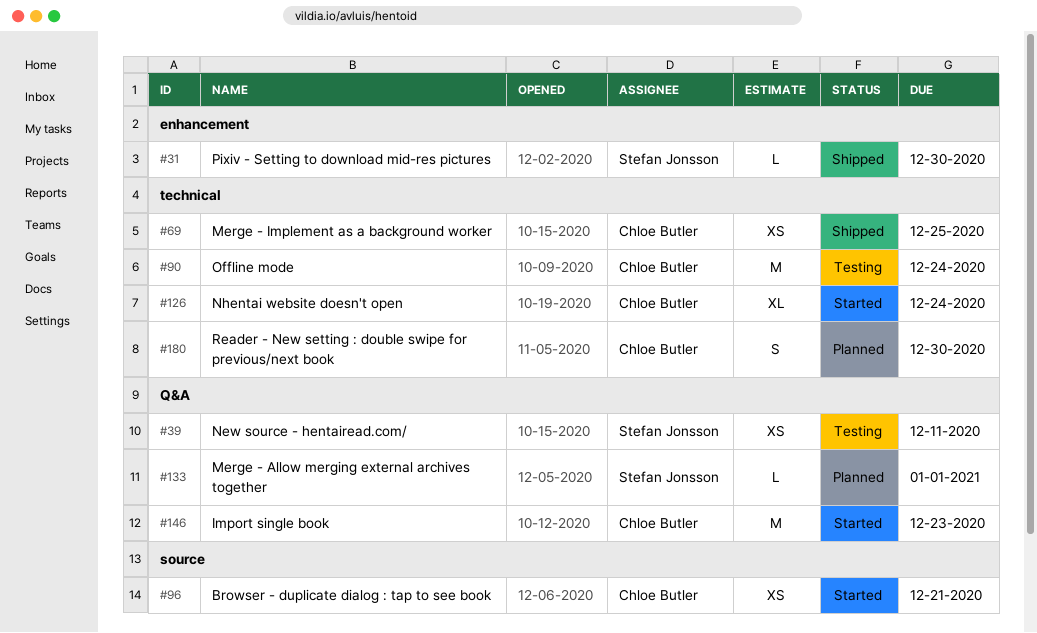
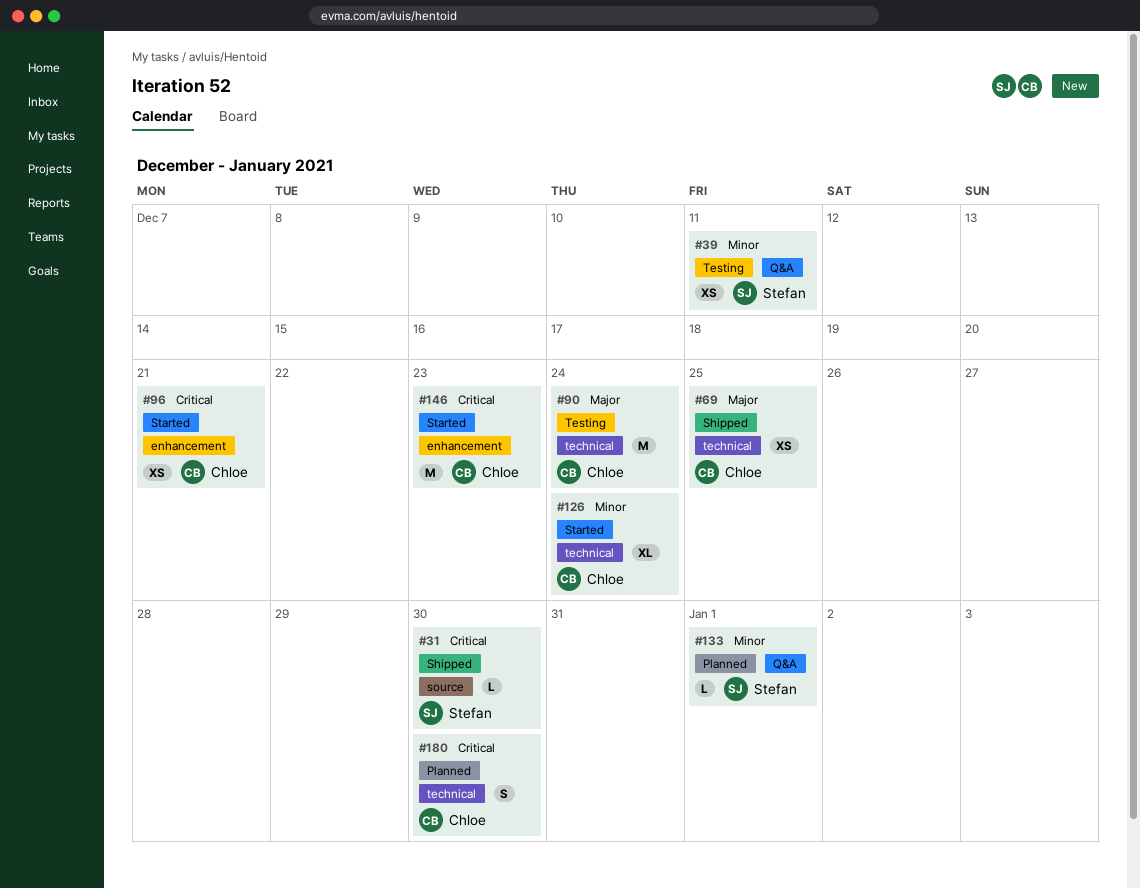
#31, label: enhancement -> source
#96, label: source -> enhancement
#146, label: Q&A -> enhancement

